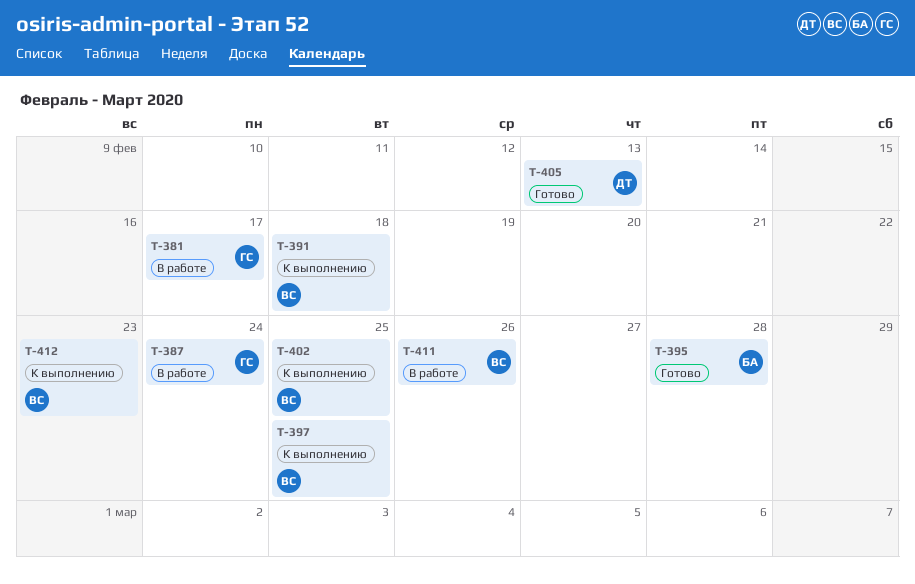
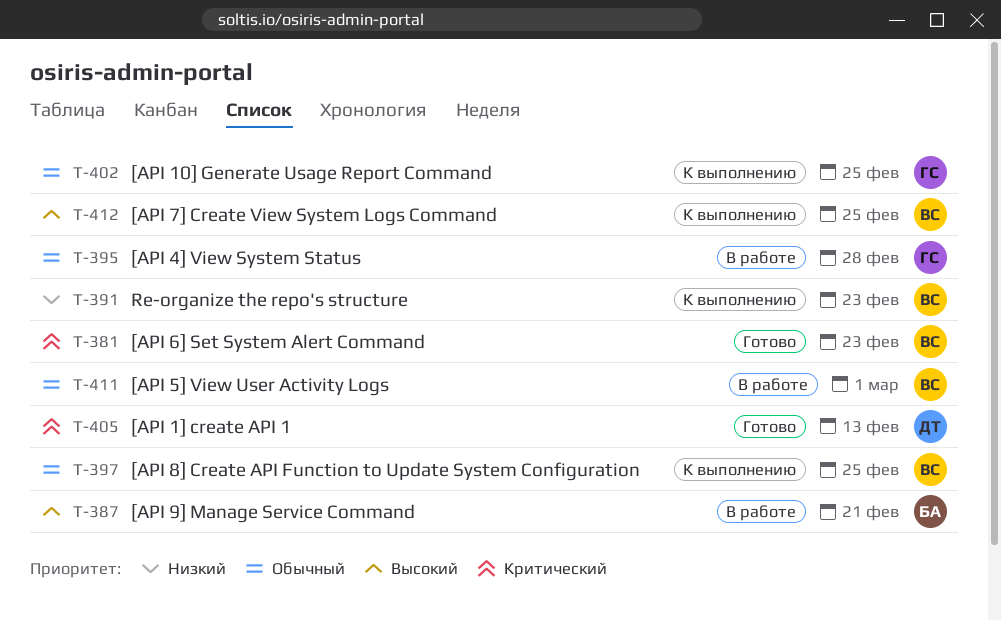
T-381, status: В работе -> Готово
T-381, owner: ГС -> ВС
T-381, due: Feb 17 -> Feb 23
T-387, owner: ГС -> БА
T-387, due: Feb 24 -> Feb 21
T-391, due: Feb 18 -> Feb 23
T-395, status: Готово -> В работе
T-395, owner: БА -> ГС
T-402, owner: ВС -> ГС
T-411, due: Feb 26 -> Mar 1
T-412, due: Feb 23 -> Feb 25

